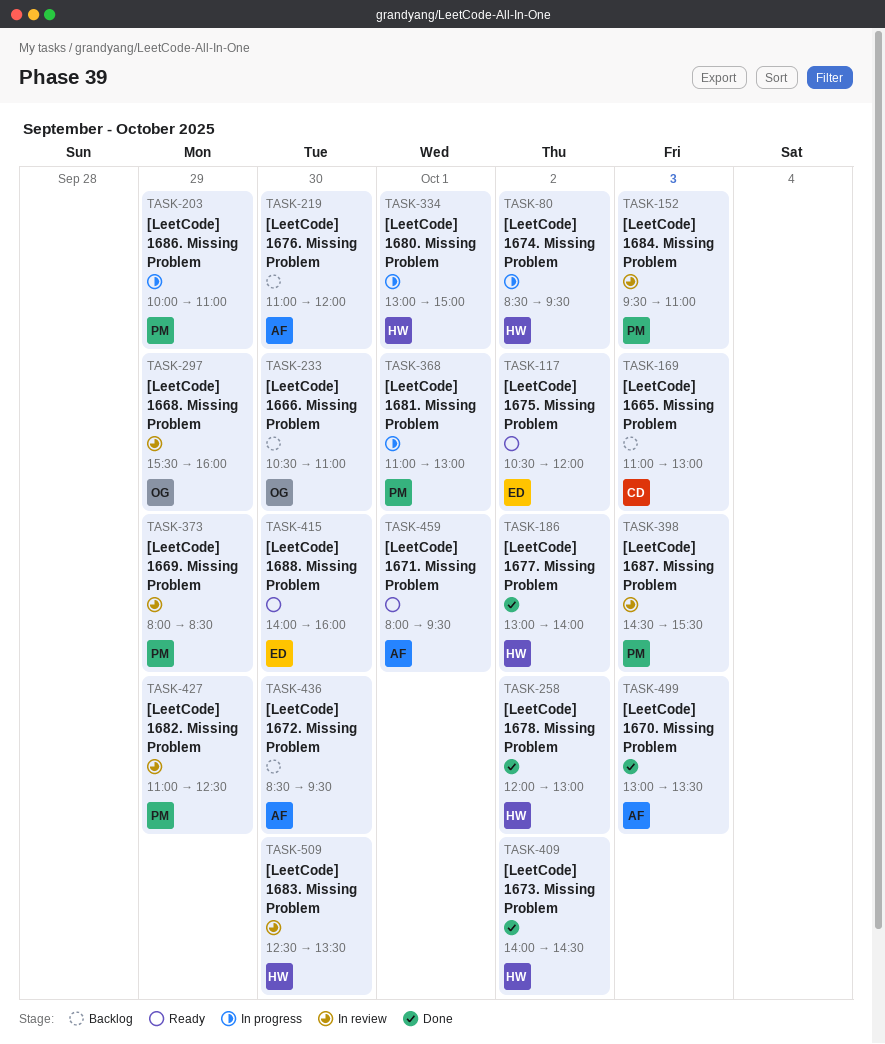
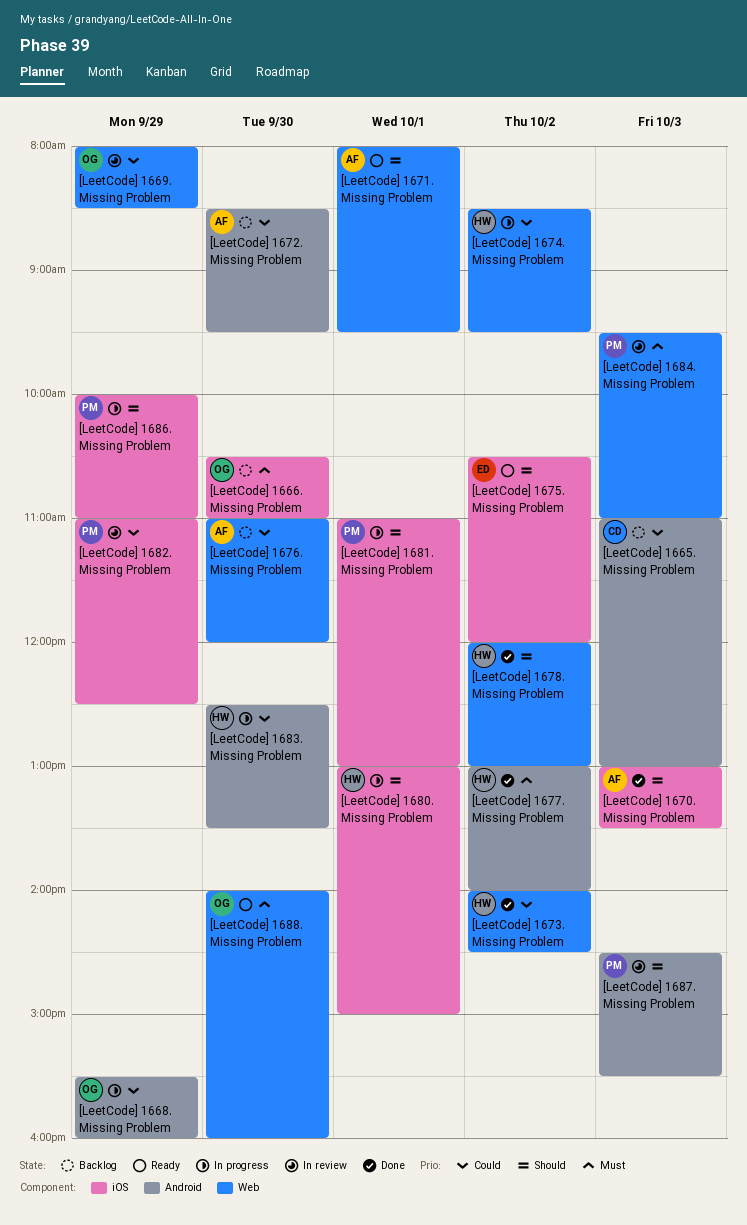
[LeetCode] 1668. Missing Problem, status: In review -> In progress
[LeetCode] 1669. Missing Problem, owner: PM -> OG
[LeetCode] 1683. Missing Problem, status: In review -> In progress
[LeetCode] 1688. Missing Problem, owner: ED -> OG

